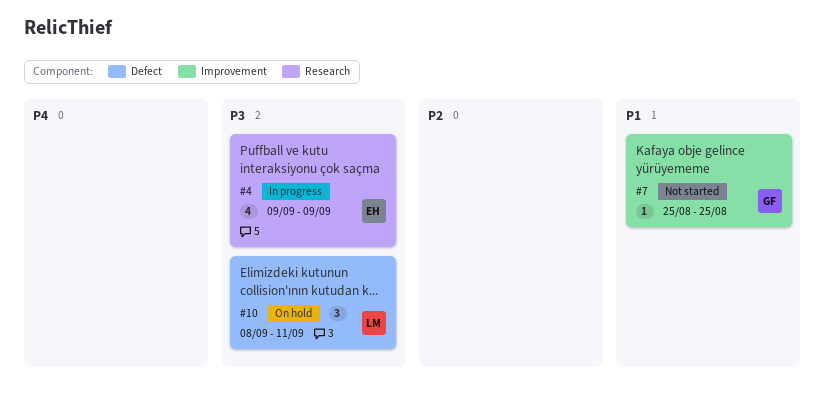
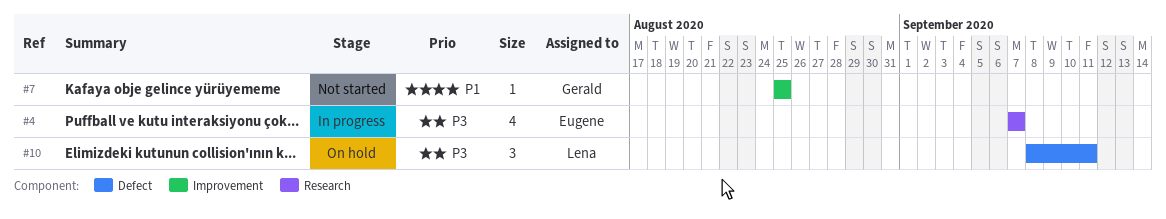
#4, start: Sep 9 -> Sep 7
#4, due: Sep 9 -> Sep 7

